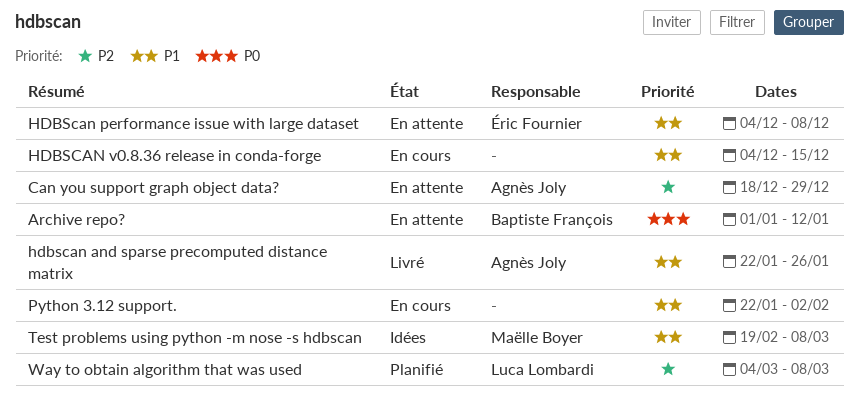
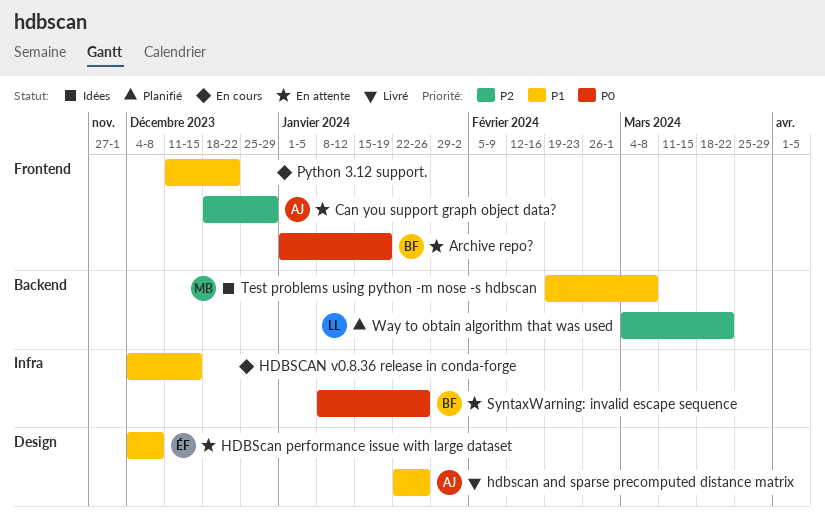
Archive repo?, due: Jan 12 -> Jan 19
Python 3.12 support., start: Jan 22 -> Dec 11
Python 3.12 support., due: Feb 2 -> Dec 22
SyntaxWarning: invalid escape sequence: none -> present
Way to obtain algorithm that was used, due: Mar 8 -> Mar 22

